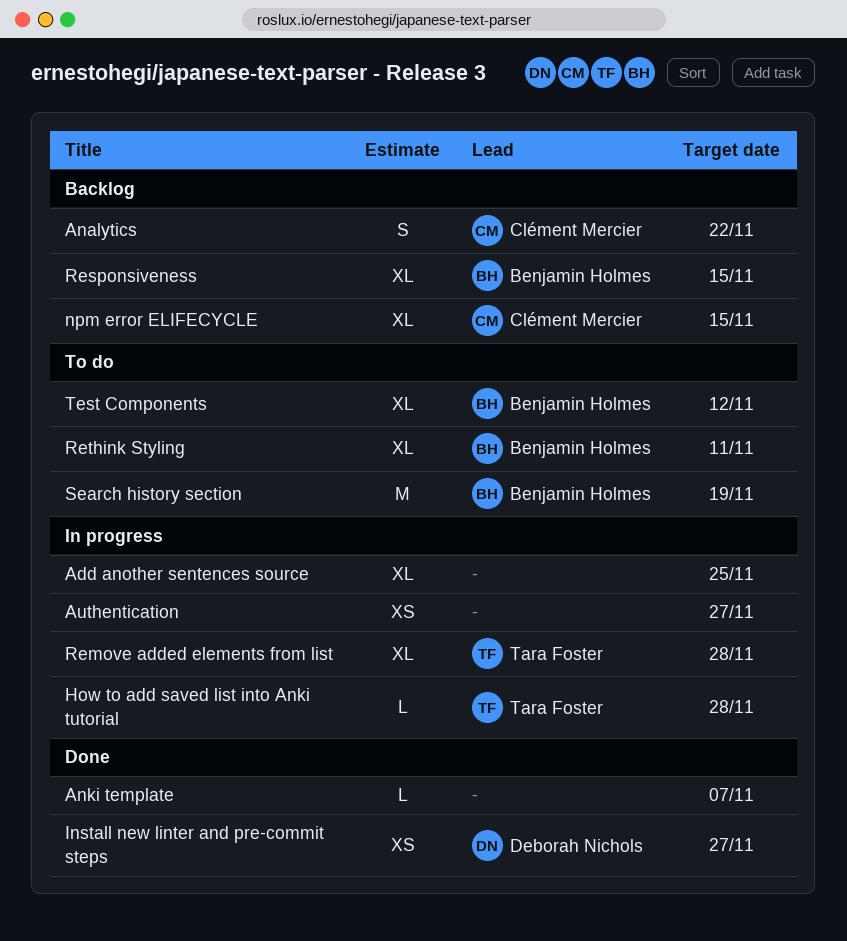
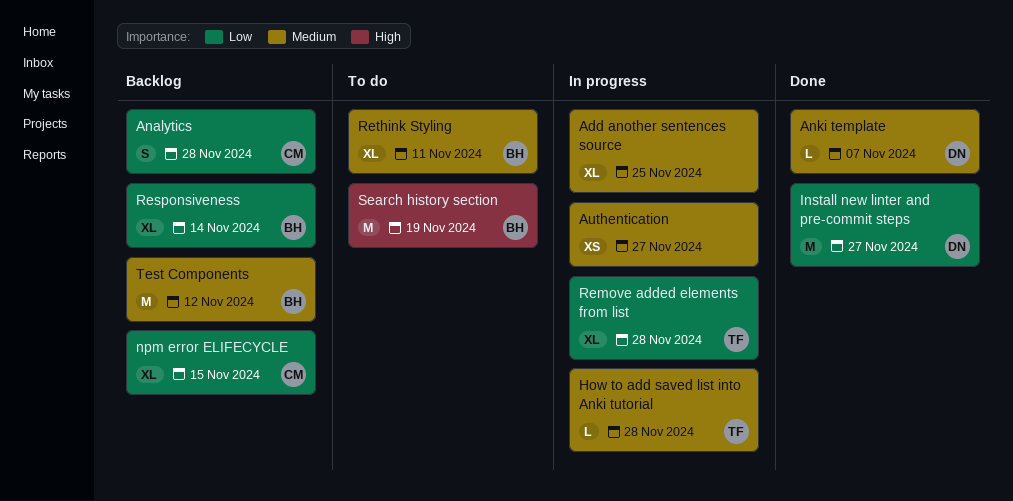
Analytics, due: Nov 22 -> Nov 28
Anki template, owner: none -> Deborah Nichols
Install new linter and pre-commit steps, estimate: XS -> M
Responsiveness, due: Nov 15 -> Nov 14
Test Components, status: To do -> Backlog
Test Components, estimate: XL -> M

